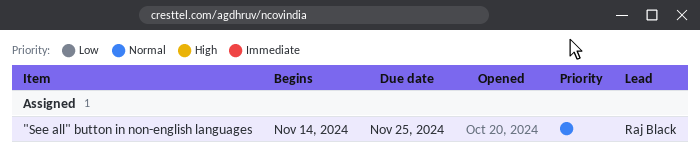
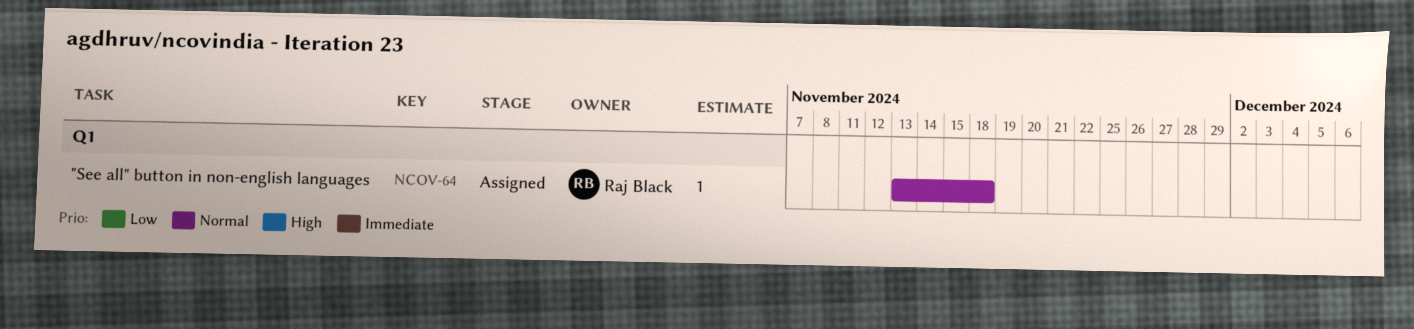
"See all" button in non-english languages, start: Nov 14 -> Nov 13
"See all" button in non-english languages, due: Nov 25 -> Nov 18

